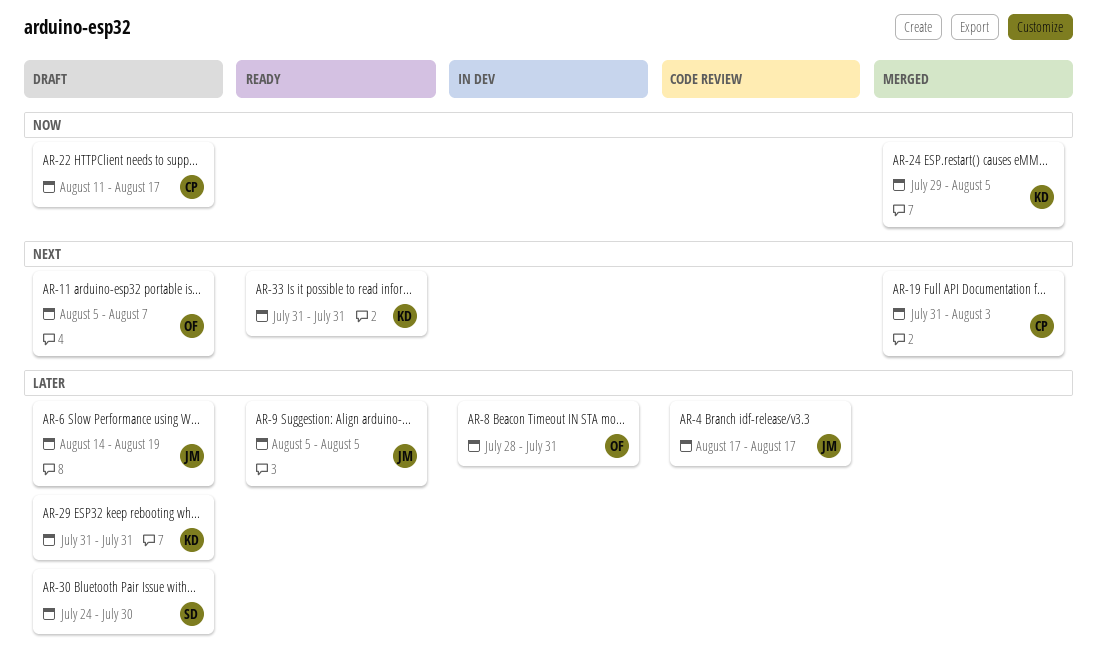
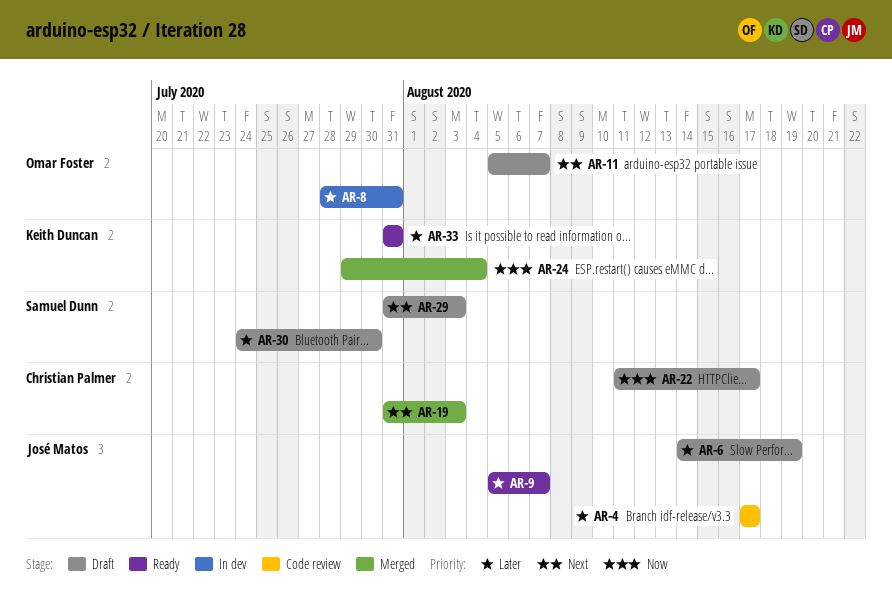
AR-9, due: Aug 5 -> Aug 7
AR-24, due: Aug 5 -> Aug 4
AR-29, owner: Keith Duncan -> Samuel Dunn
AR-29, priority: Later -> Next
AR-29, due: Jul 31 -> Aug 3
AR-33, priority: Next -> Later

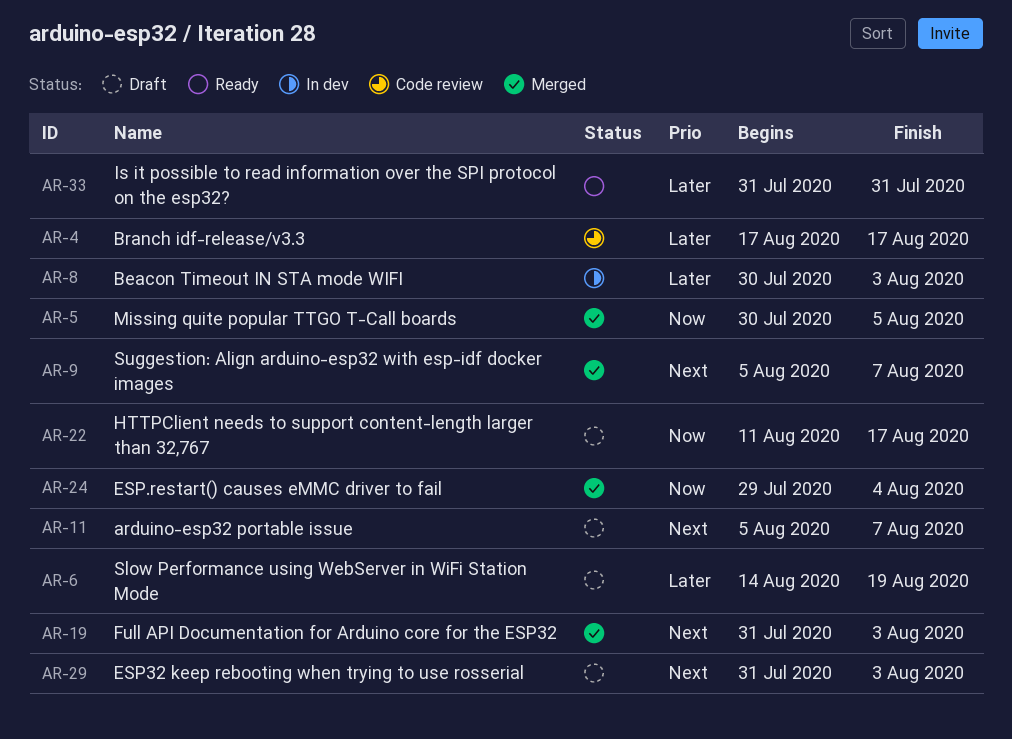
AR-5: none -> present
AR-8, start: Jul 28 -> Jul 30
AR-8, due: Jul 31 -> Aug 3
AR-9, status: Ready -> Merged
AR-9, priority: Later -> Next
AR-30: present -> none

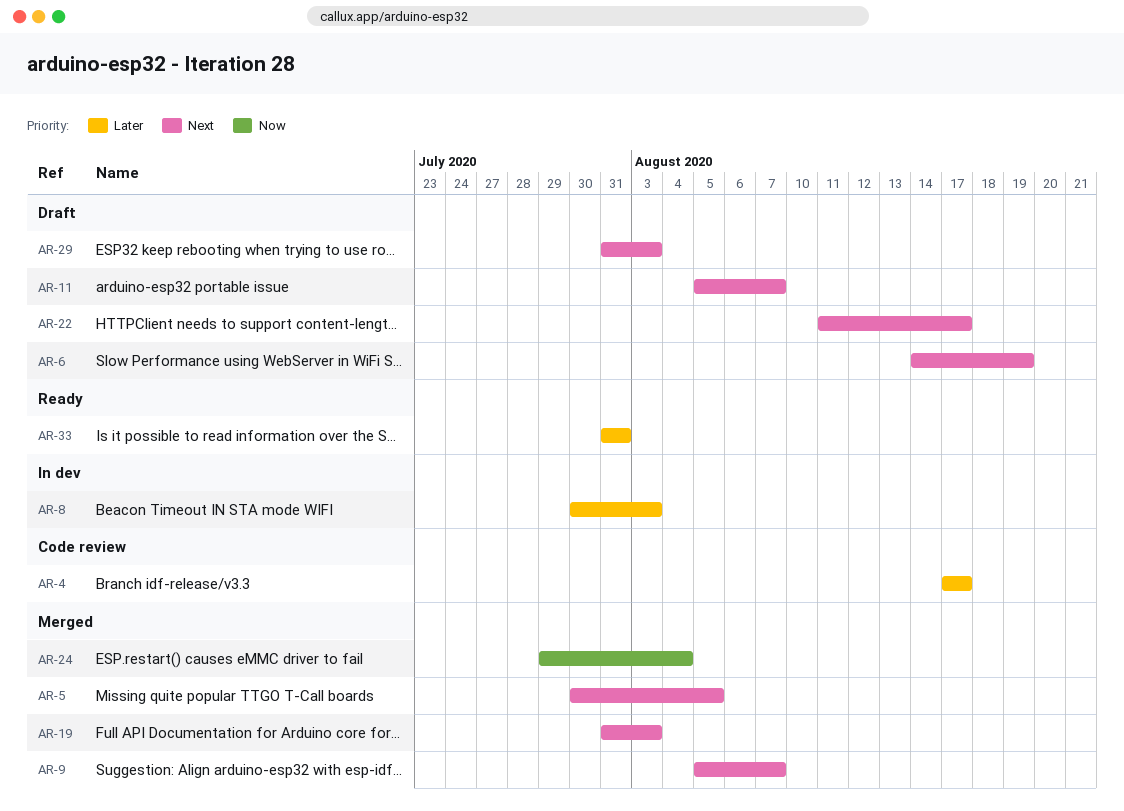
AR-5, priority: Now -> Next
AR-6, priority: Later -> Next
AR-22, priority: Now -> Next

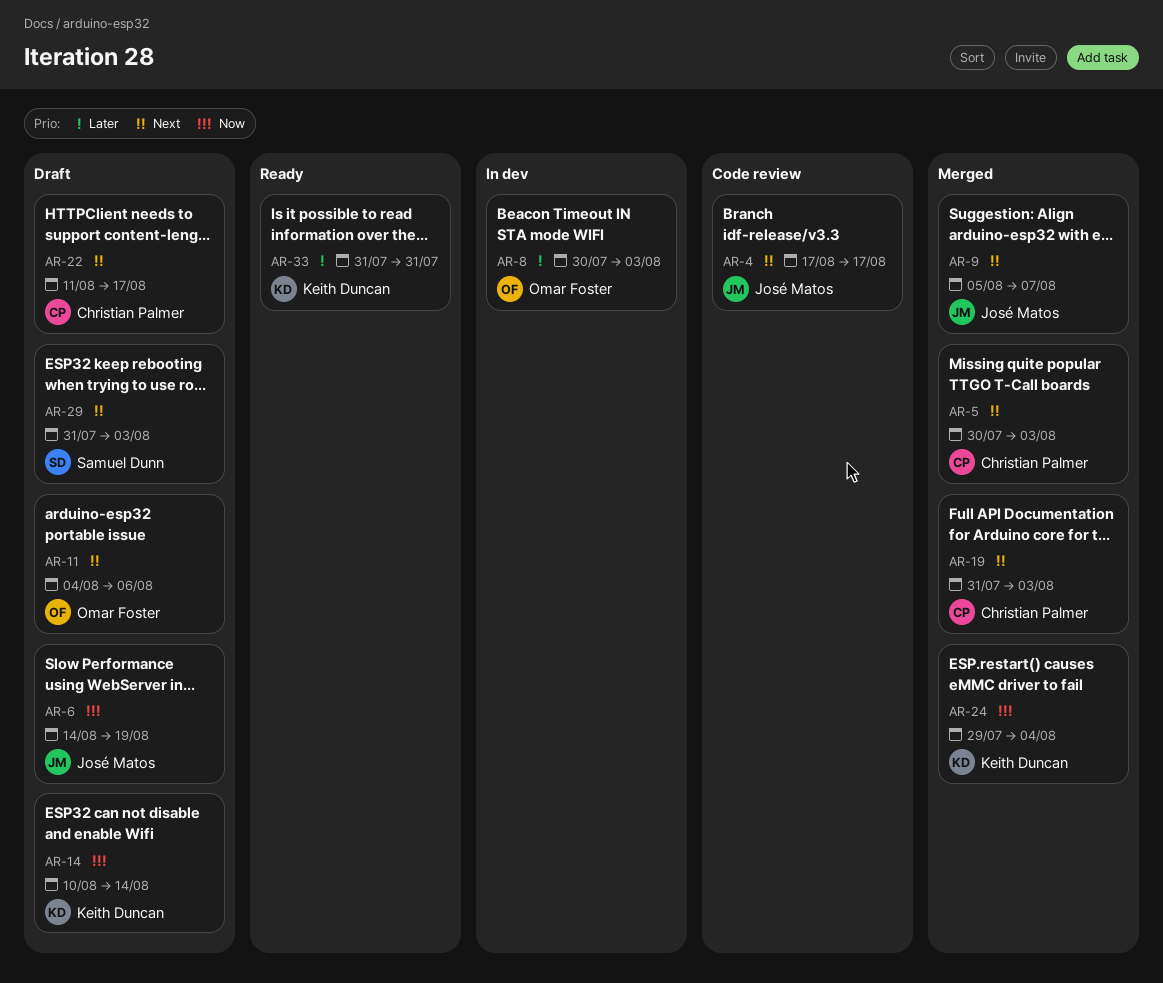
AR-4, priority: Later -> Next
AR-5, due: Aug 5 -> Aug 3
AR-6, priority: Next -> Now
AR-11, start: Aug 5 -> Aug 4
AR-11, due: Aug 7 -> Aug 6
AR-14: none -> present

